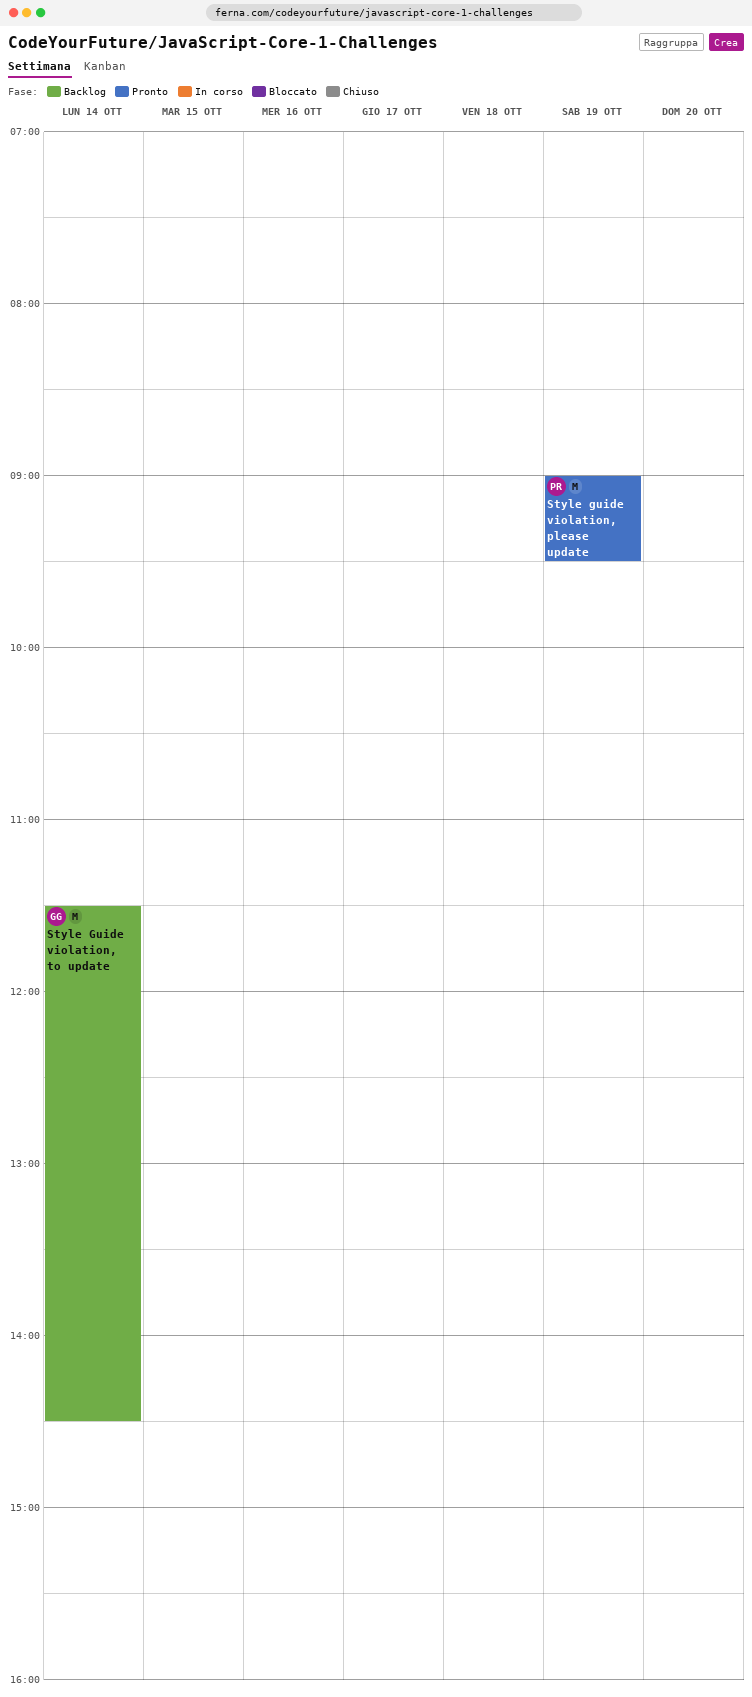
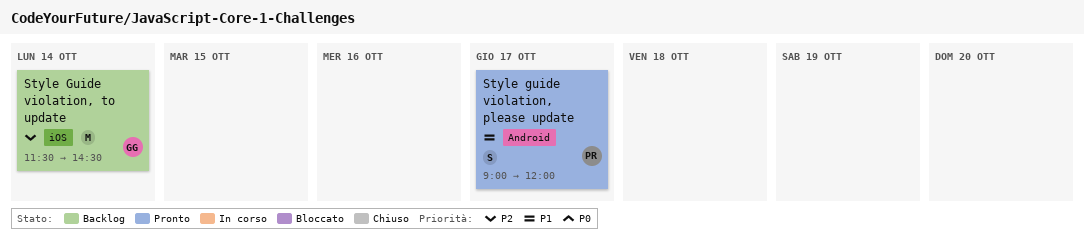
Style guide violation, please update, estimate: M -> S
Style guide violation, please update, day: Oct 19 -> Oct 17
Style guide violation, please update, ends: 09:30 -> 12:00

